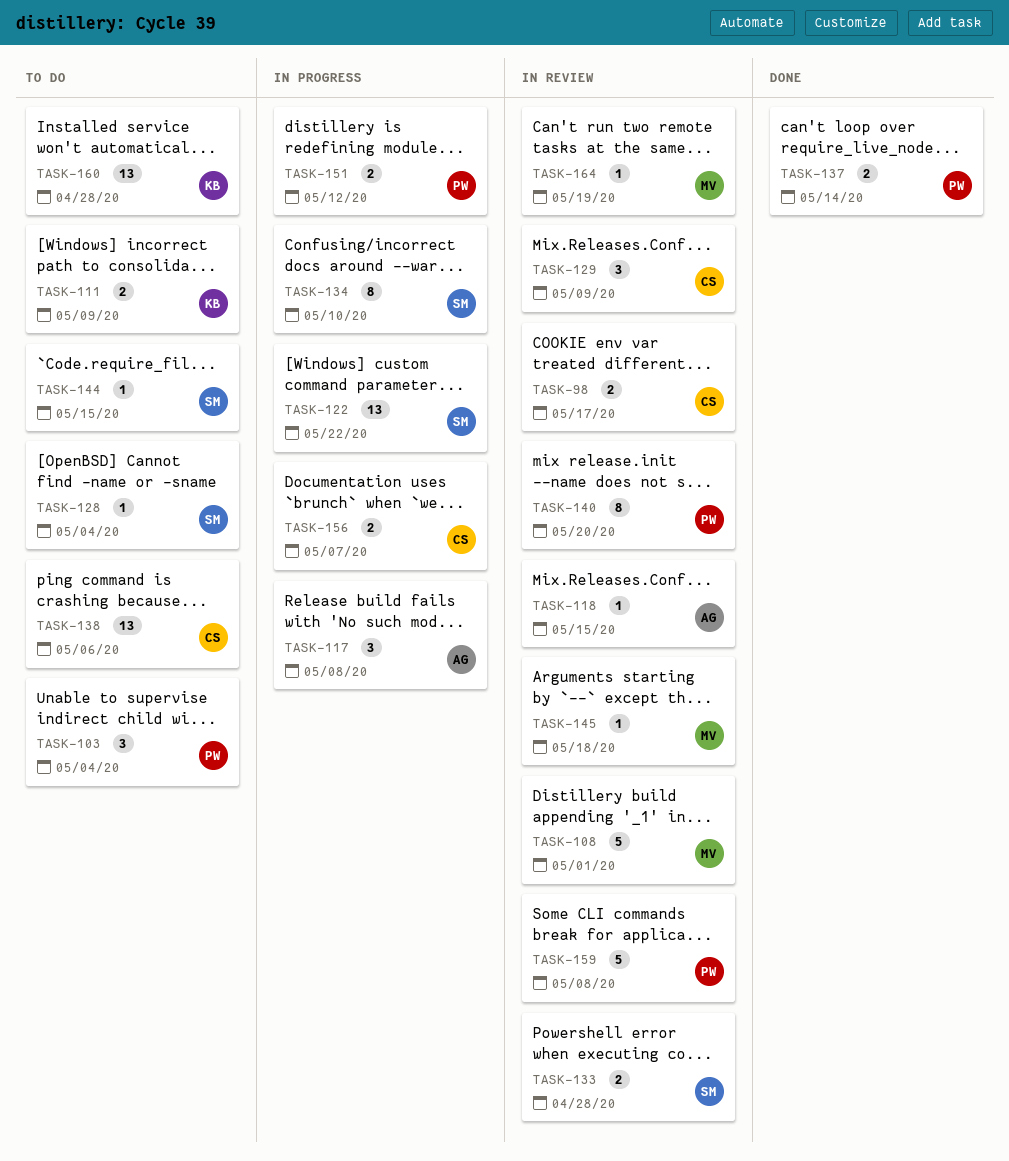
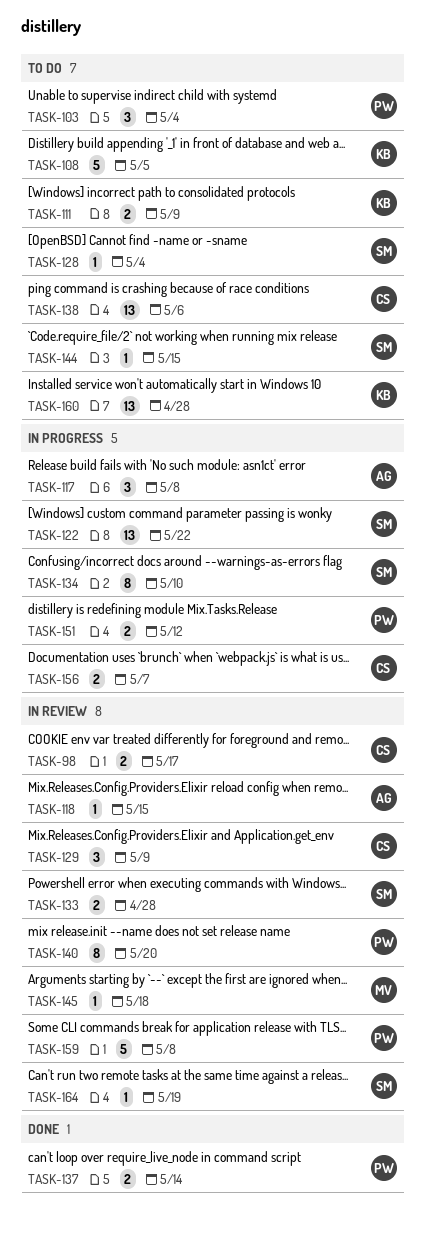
TASK-108, status: In review -> To do
TASK-108, owner: MV -> KB
TASK-108, due: May 1 -> May 5
TASK-164, owner: MV -> SM

